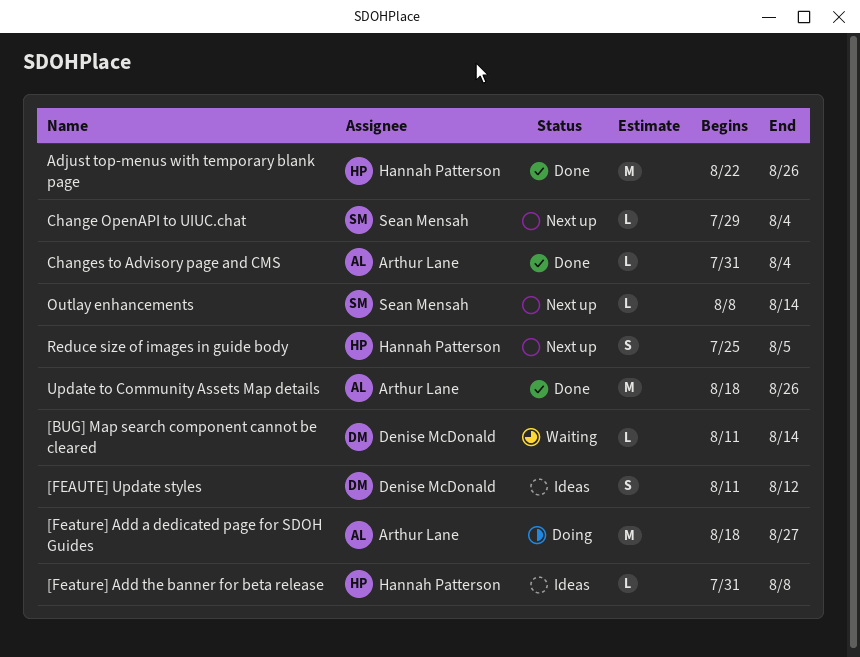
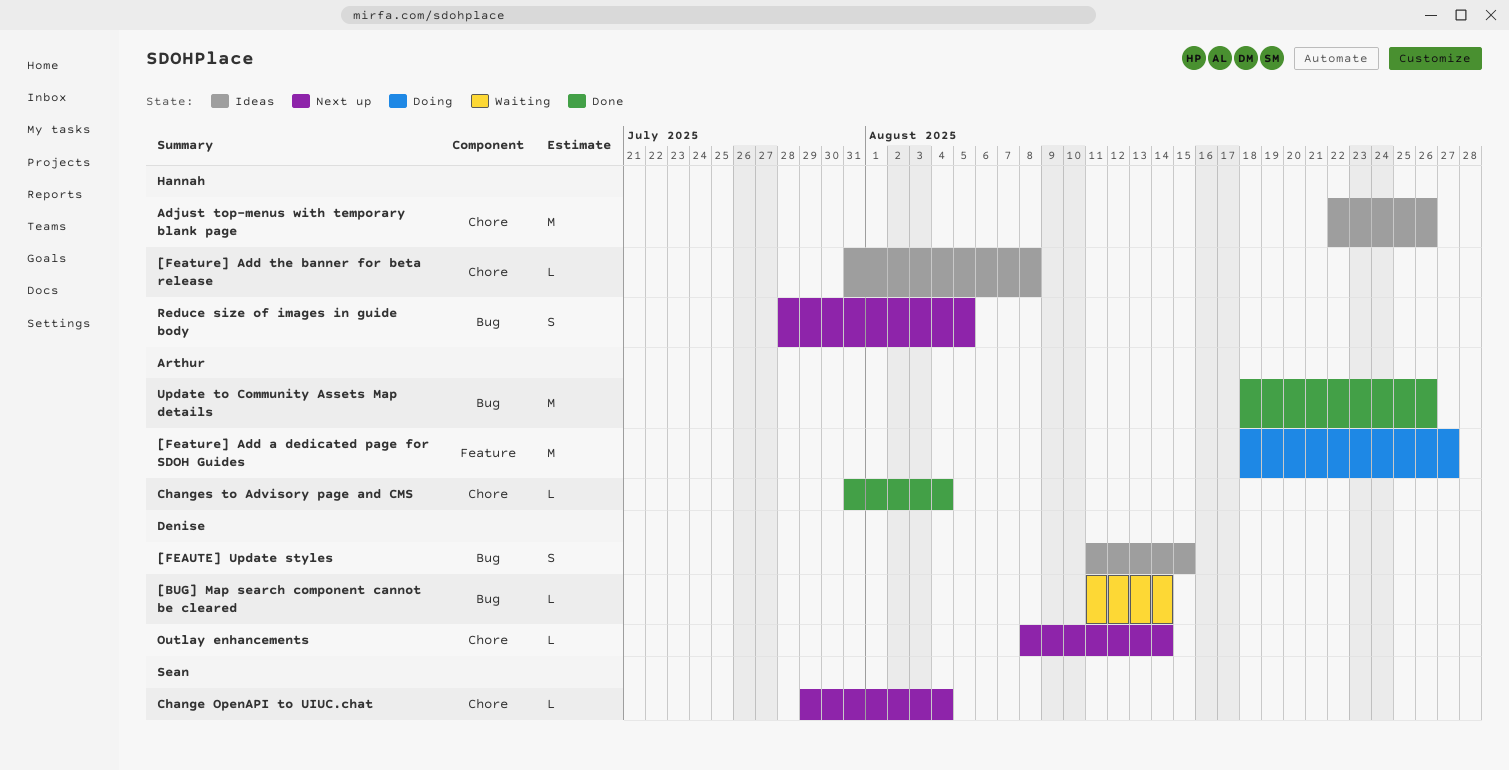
[FEAUTE] Update styles, due: Aug 12 -> Aug 15
Adjust top-menus with temporary blank page, status: Done -> Ideas
Outlay enhancements, owner: Sean Mensah -> Denise McDonald
Reduce size of images in guide body, start: Jul 25 -> Jul 28

